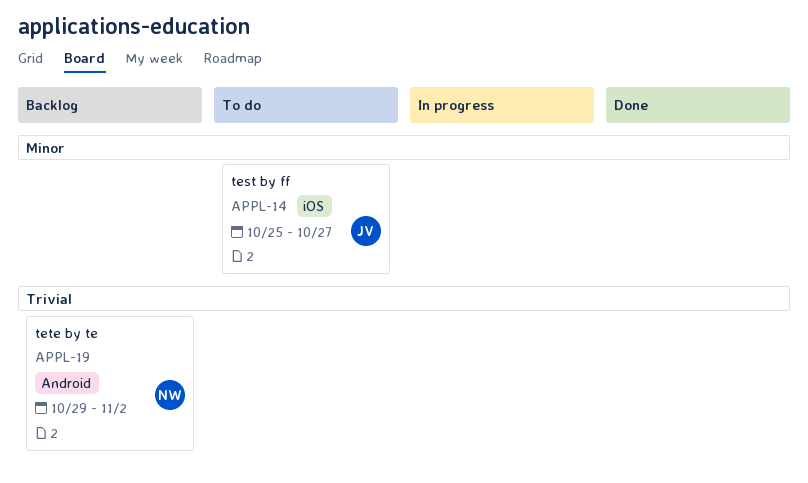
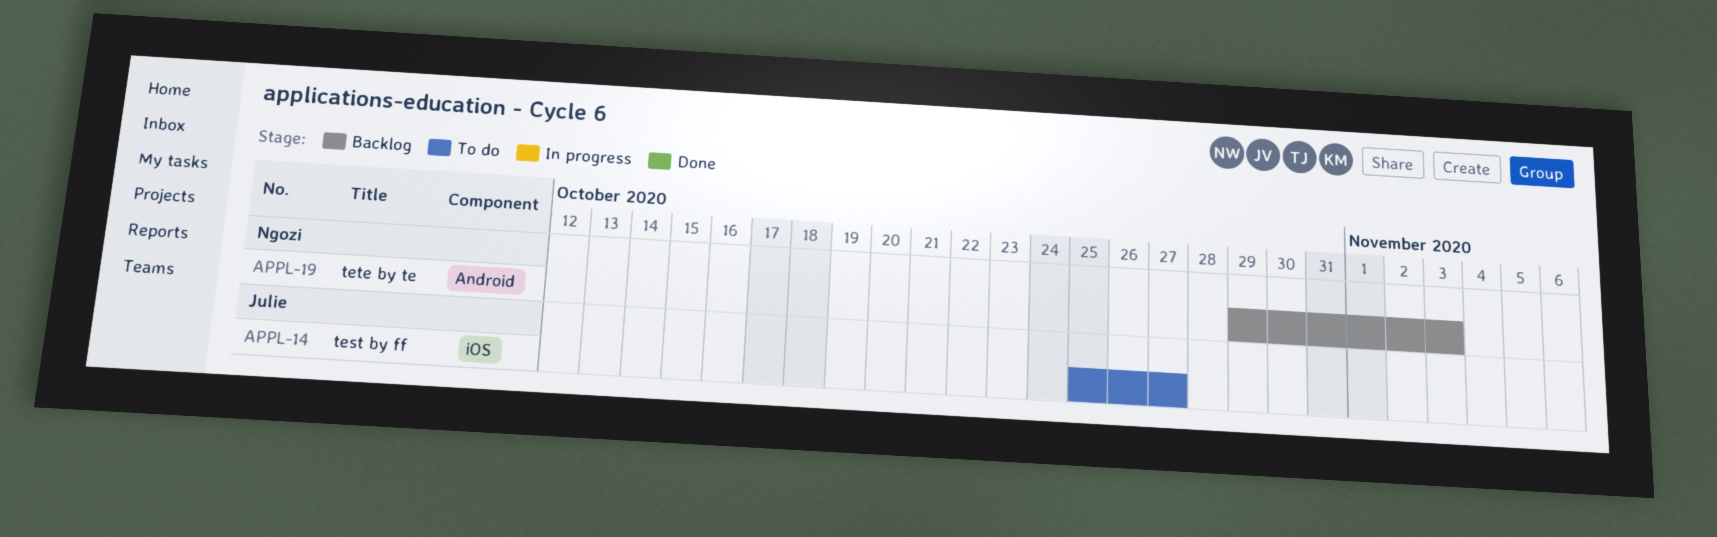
APPL-19, due: Nov 2 -> Nov 3

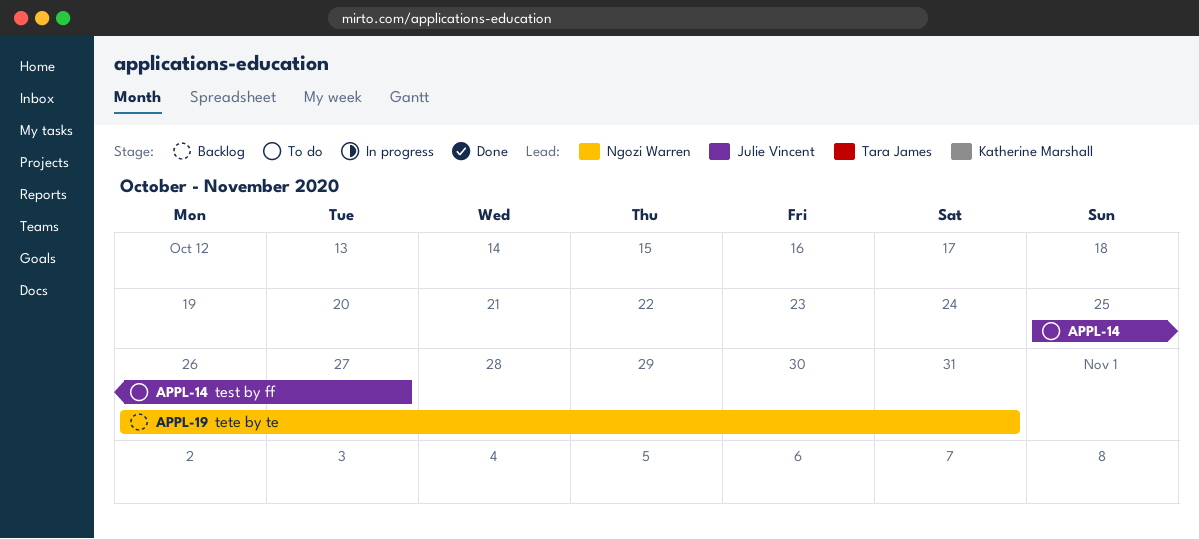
APPL-19, start: Oct 29 -> Oct 26
APPL-19, due: Nov 3 -> Oct 31

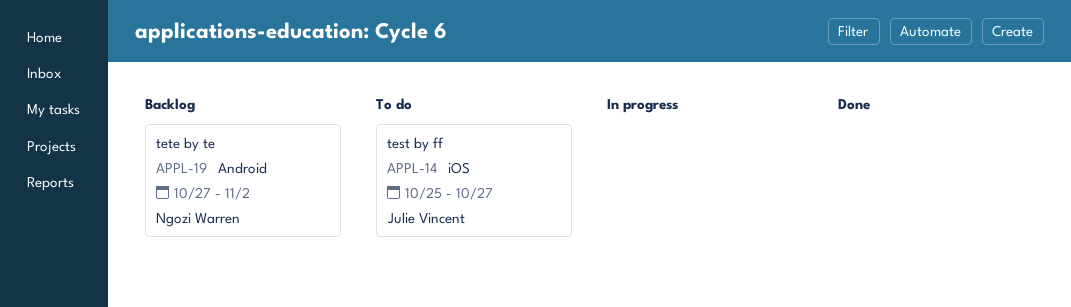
APPL-19, start: Oct 26 -> Oct 27
APPL-19, due: Oct 31 -> Nov 2

